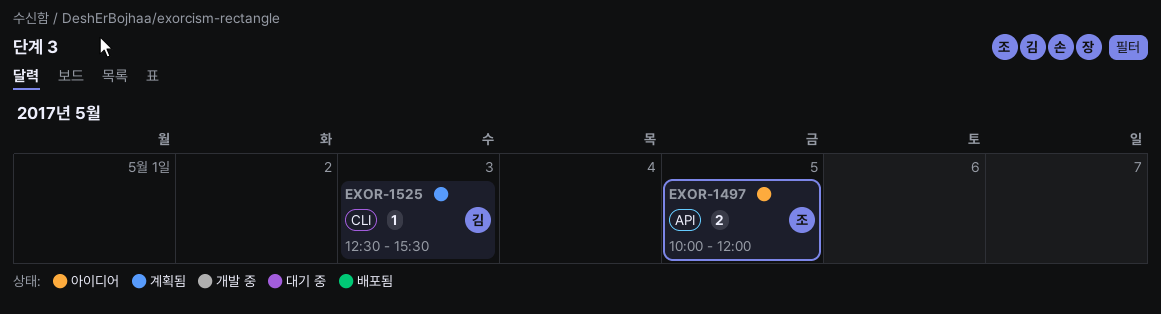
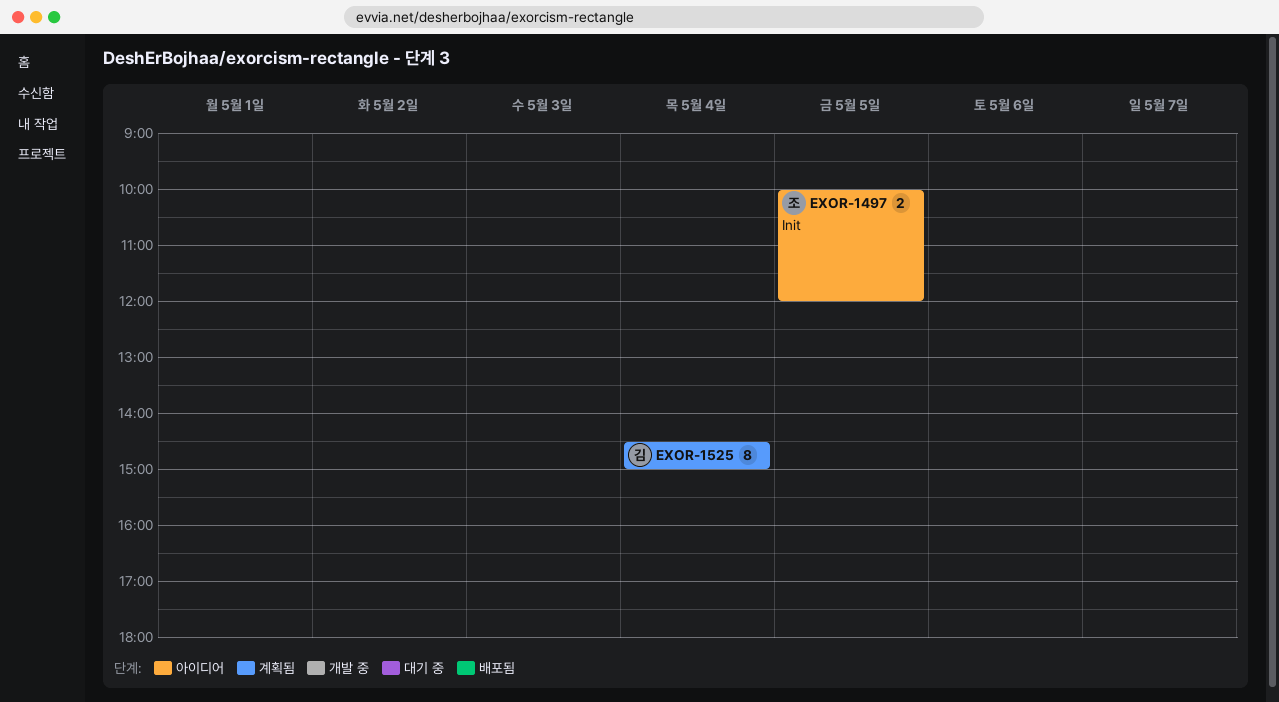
EXOR-1525, estimate: 1 -> 8
EXOR-1525, day: May 3 -> May 4
EXOR-1525, begins: 12:30 -> 14:30
EXOR-1525, ends: 15:30 -> 15:00

